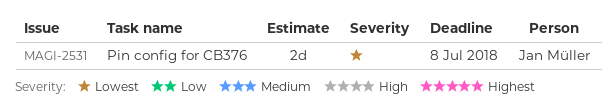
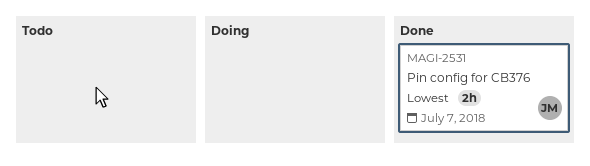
MAGI-2531, estimate: 2d -> 2h
MAGI-2531, due: Jul 8 -> Jul 7

